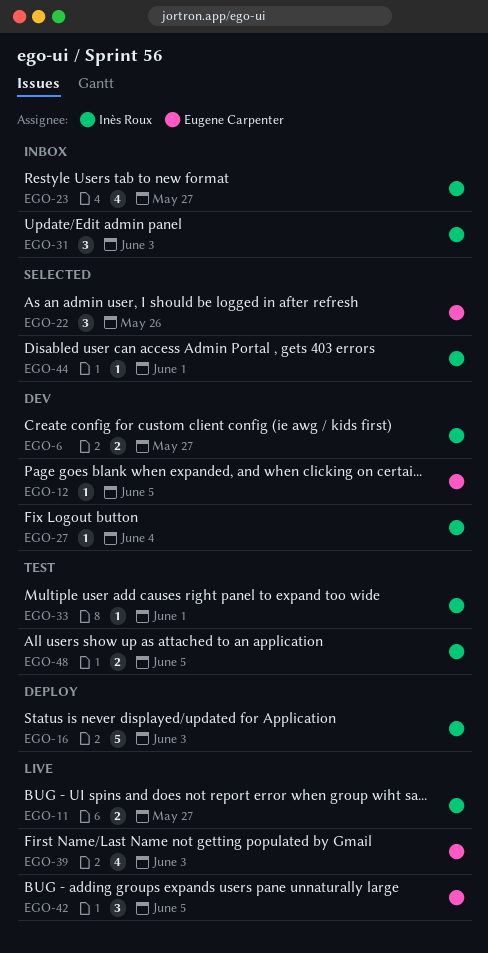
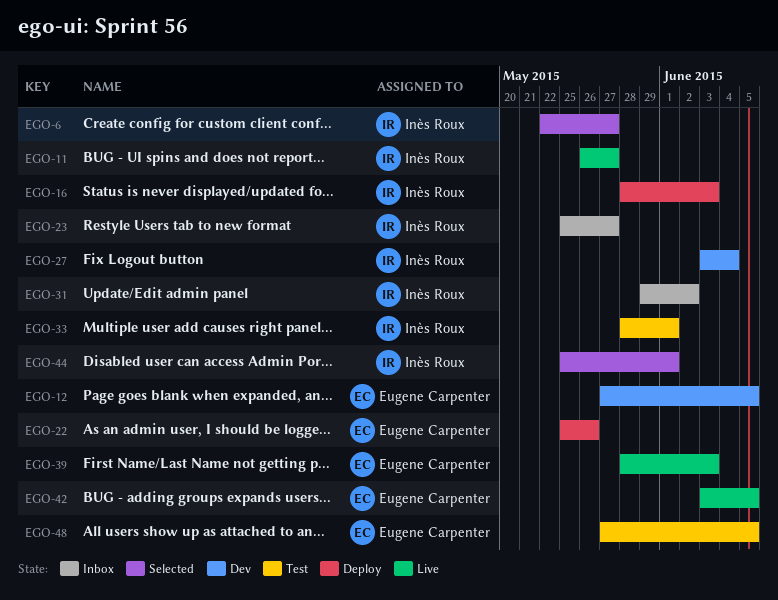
EGO-6, status: Dev -> Selected
EGO-22, status: Selected -> Deploy
EGO-31, due: Jun 3 -> Jun 2
EGO-48, owner: Inès Roux -> Eugene Carpenter

